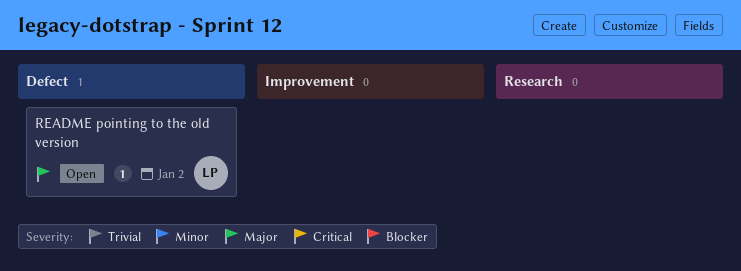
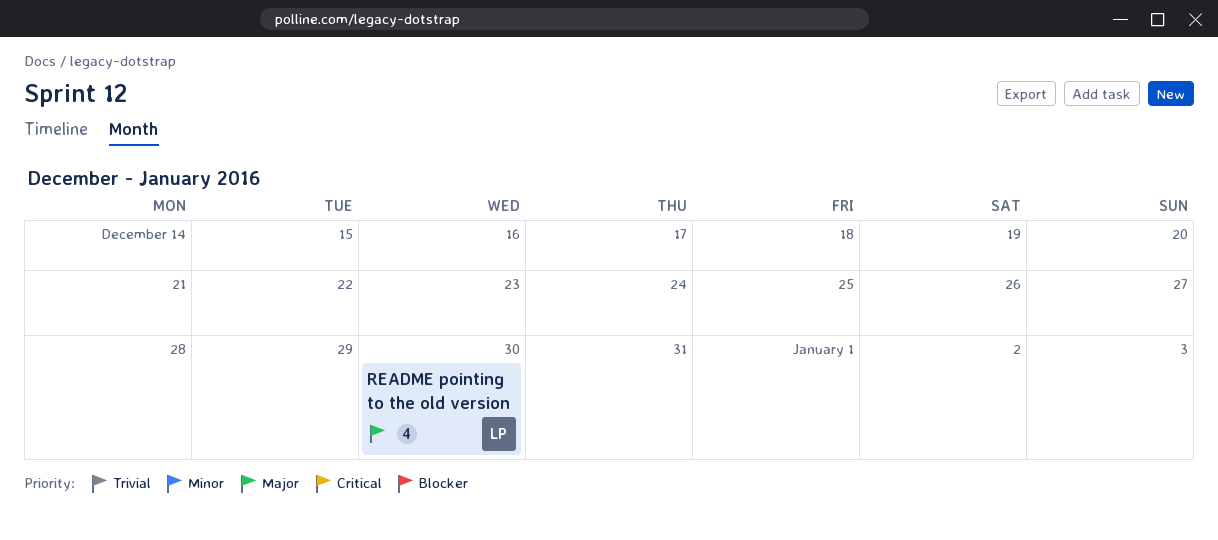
README pointing to the old version, estimate: 1 -> 4
README pointing to the old version, due: Jan 2 -> Dec 30

